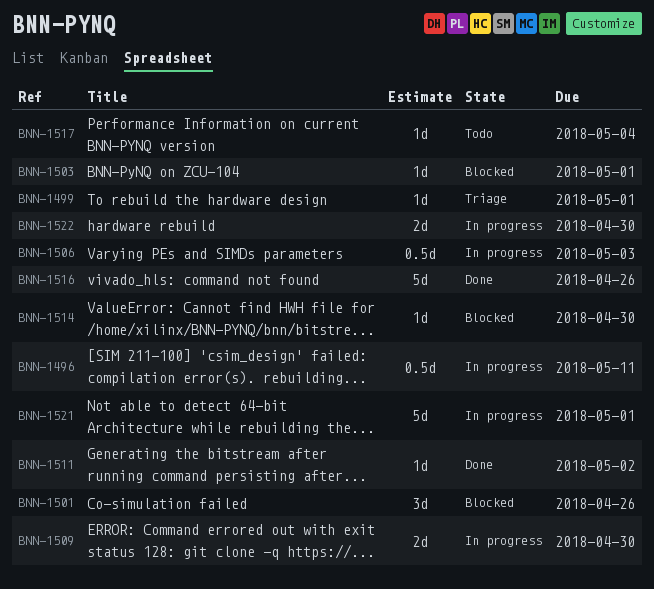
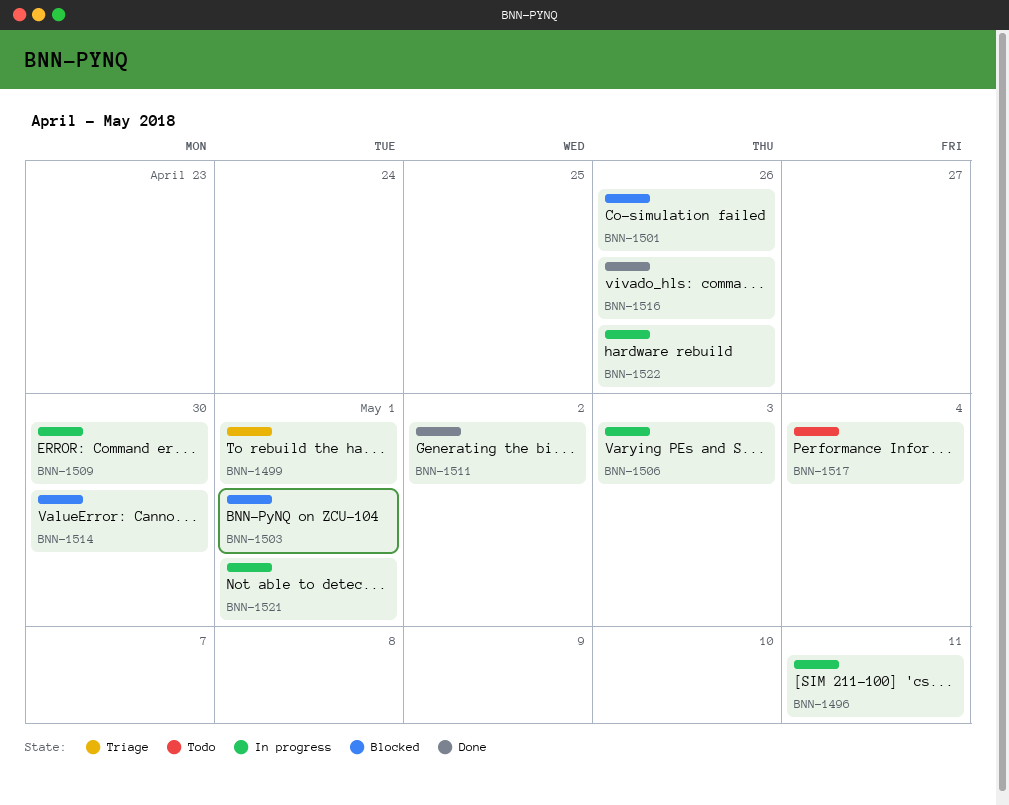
BNN-1522, due: Apr 30 -> Apr 26

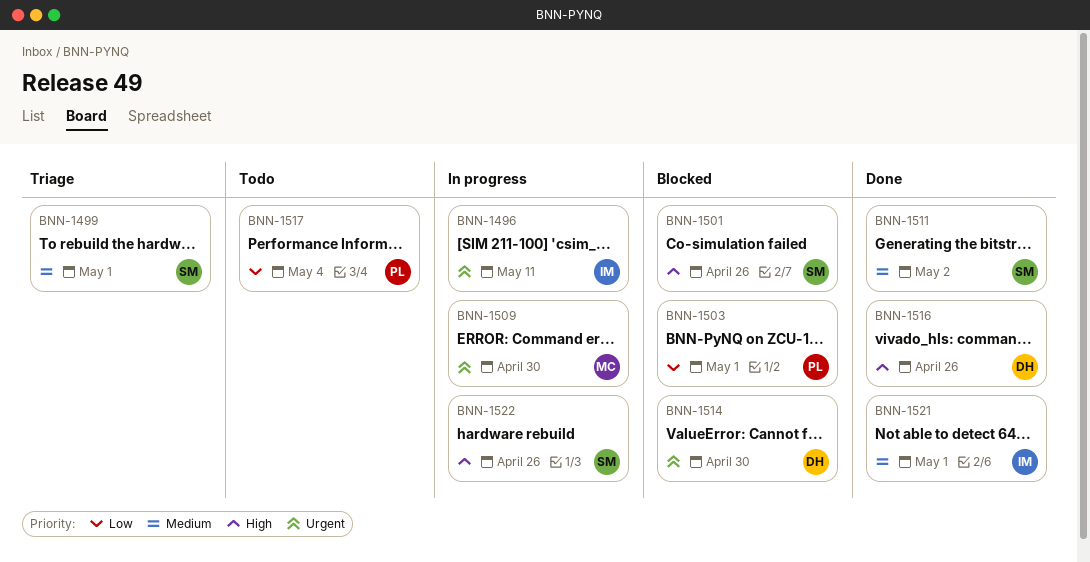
BNN-1506: present -> none
BNN-1521, status: In progress -> Done

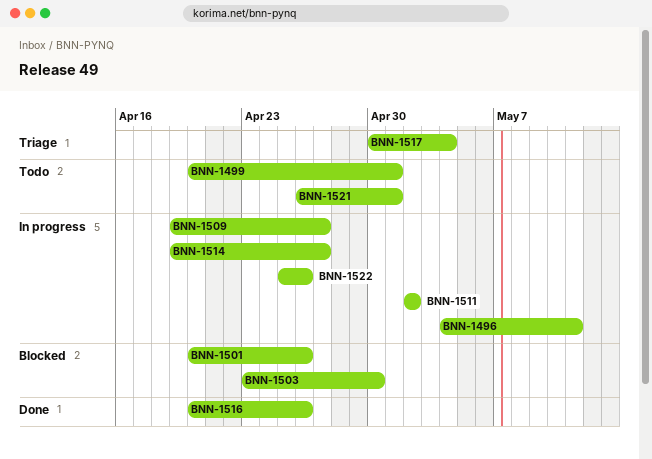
BNN-1499, status: Triage -> Todo
BNN-1503, due: May 1 -> Apr 30
BNN-1509, due: Apr 30 -> Apr 27
BNN-1511, status: Done -> In progress
BNN-1514, status: Blocked -> In progress
BNN-1514, due: Apr 30 -> Apr 27
BNN-1517, status: Todo -> Triage
BNN-1521, status: Done -> Todo

